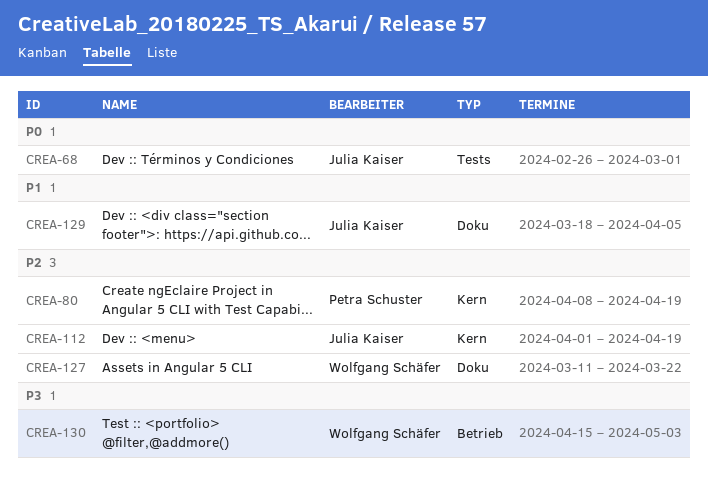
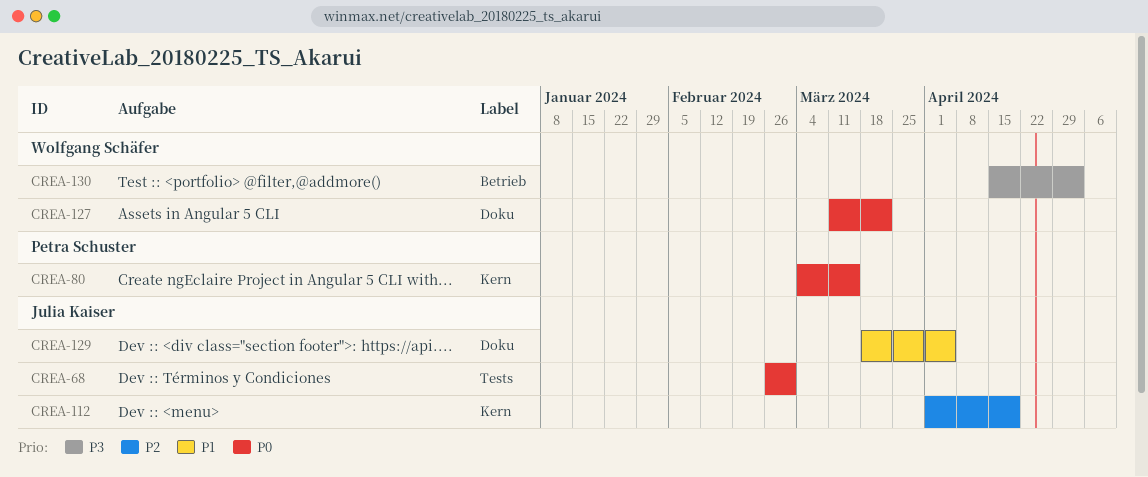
CREA-80, priority: P2 -> P0
CREA-80, start: Apr 8 -> Mar 4
CREA-80, due: Apr 19 -> Mar 15
CREA-127, priority: P2 -> P0

